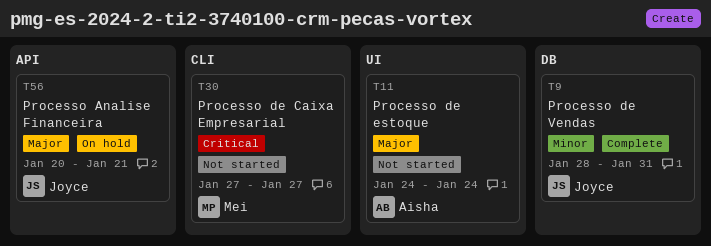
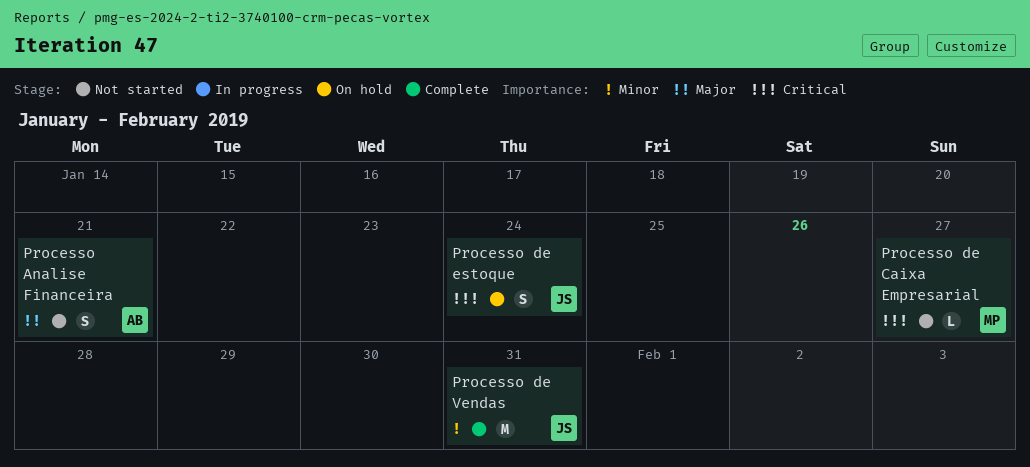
Processo Analise Financeira, status: On hold -> Not started
Processo Analise Financeira, owner: Joyce -> Aisha
Processo de estoque, status: Not started -> On hold
Processo de estoque, owner: Aisha -> Joyce
Processo de estoque, priority: Major -> Critical

